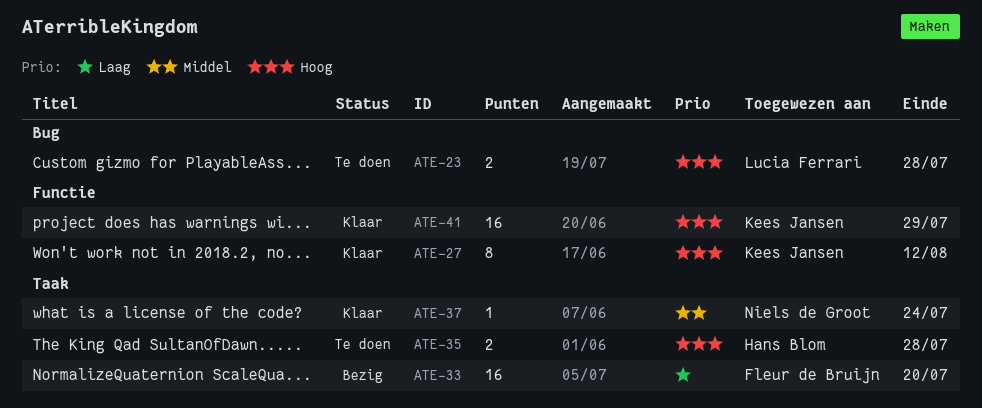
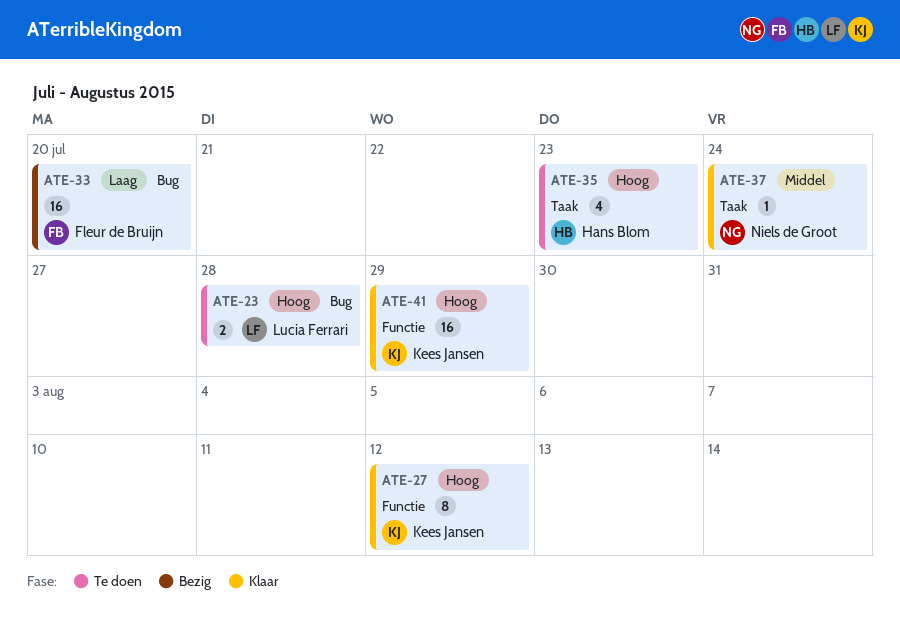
ATE-33, label: Taak -> Bug
ATE-35, estimate: 2 -> 4
ATE-35, due: Jul 28 -> Jul 23

